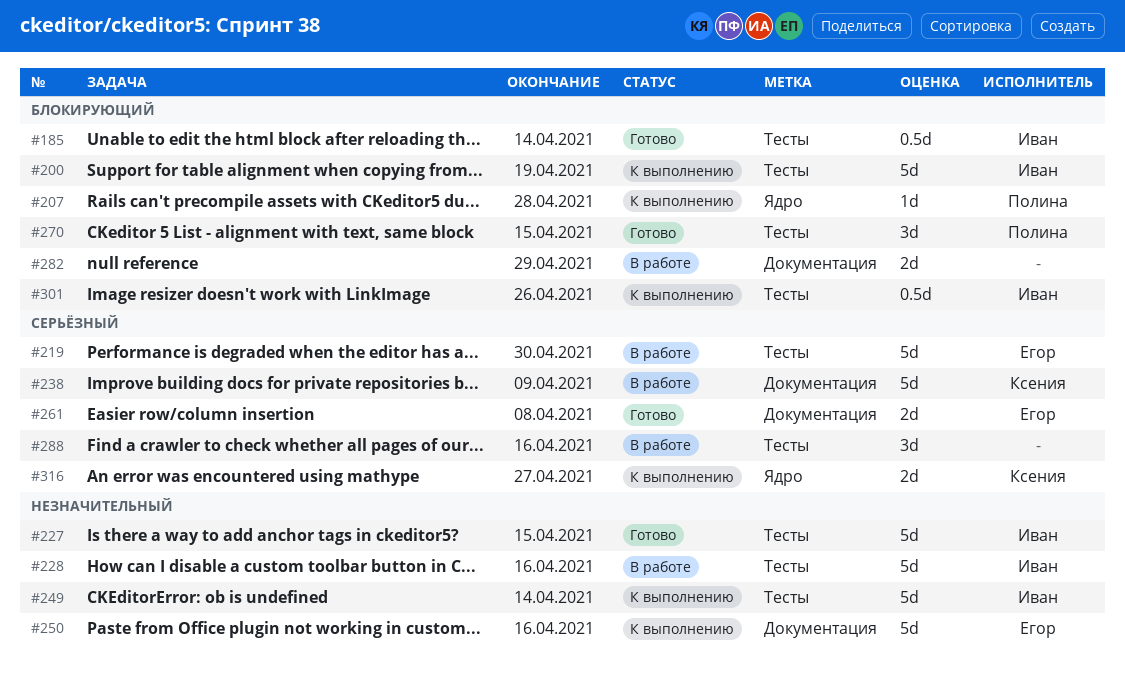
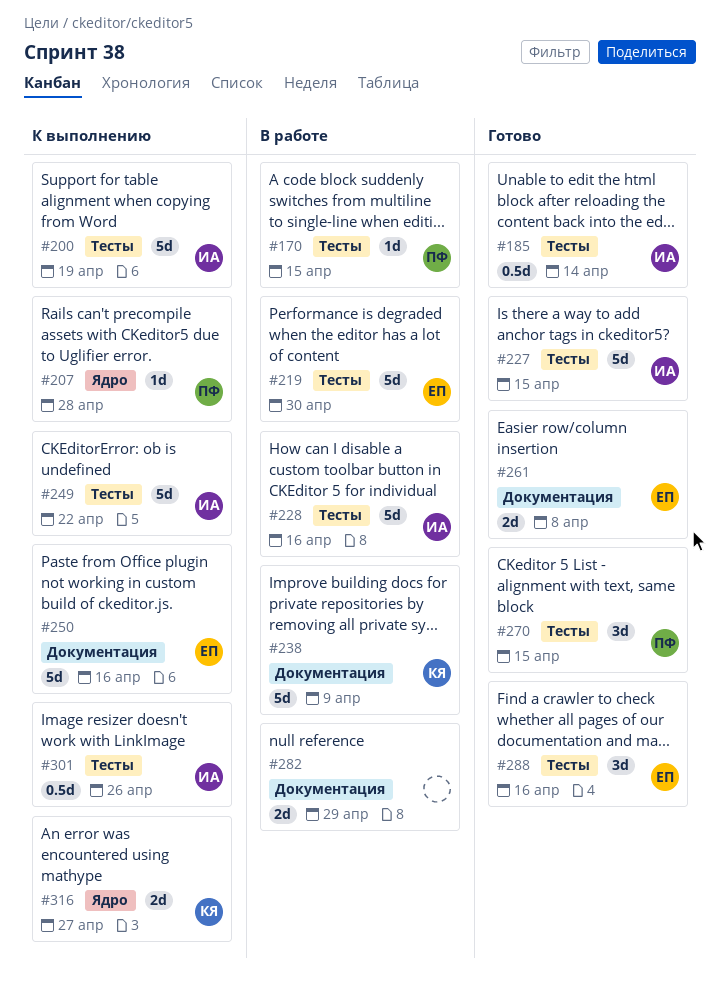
#170: none -> present
#249, due: Apr 14 -> Apr 22
#288, status: В работе -> Готово
#288, owner: none -> Егор

